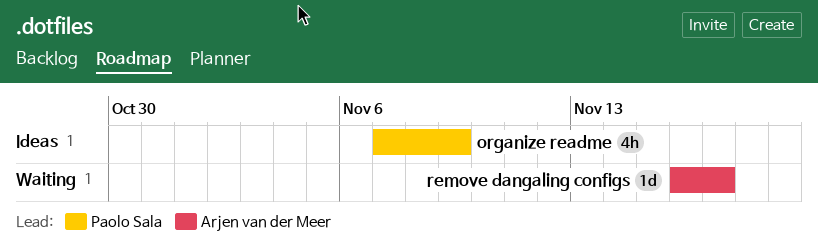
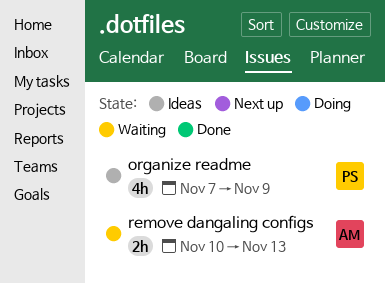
remove dangaling configs, estimate: 1d -> 2h
remove dangaling configs, start: Nov 16 -> Nov 10
remove dangaling configs, due: Nov 17 -> Nov 13

